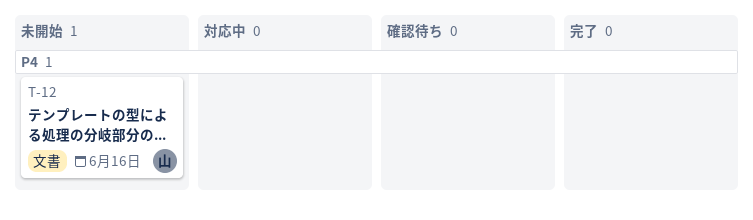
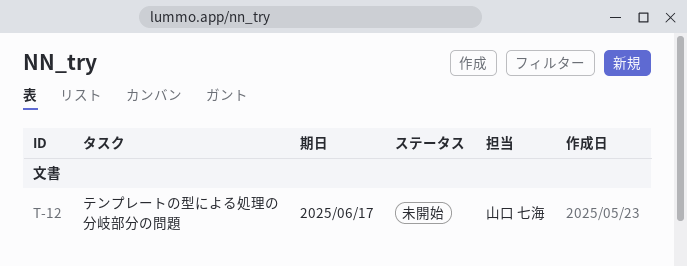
T-12, due: Jun 16 -> Jun 17

